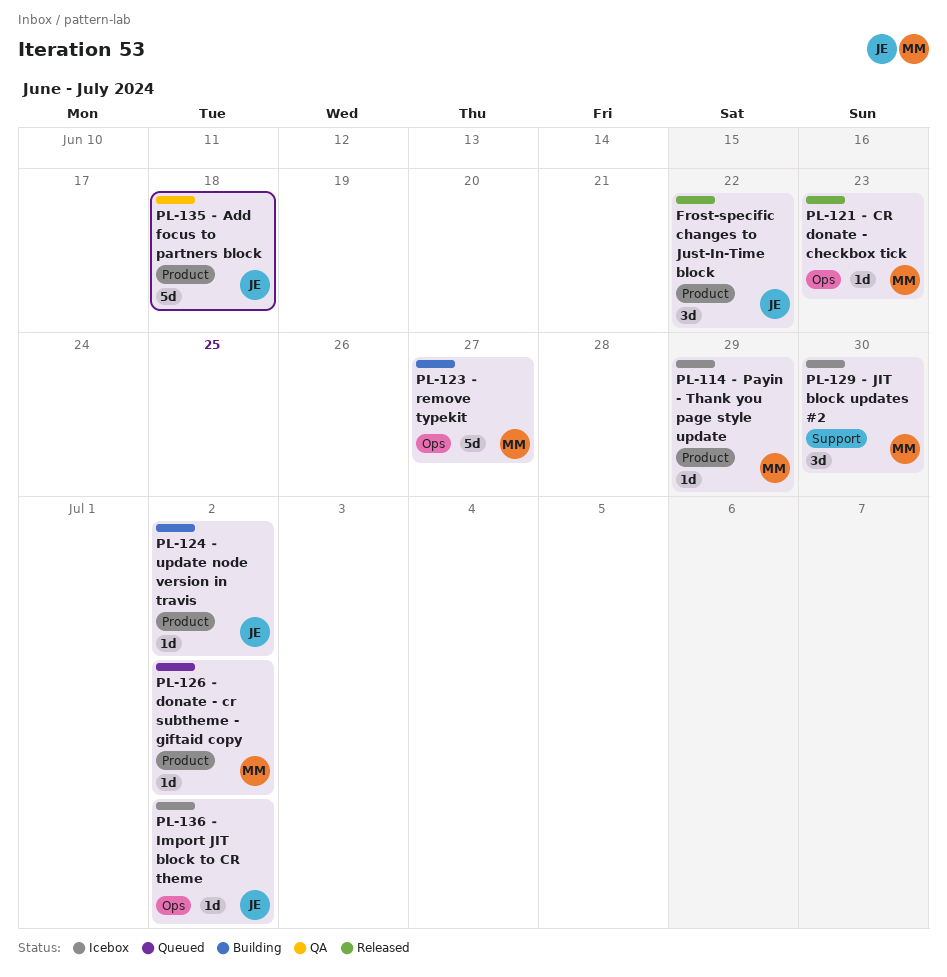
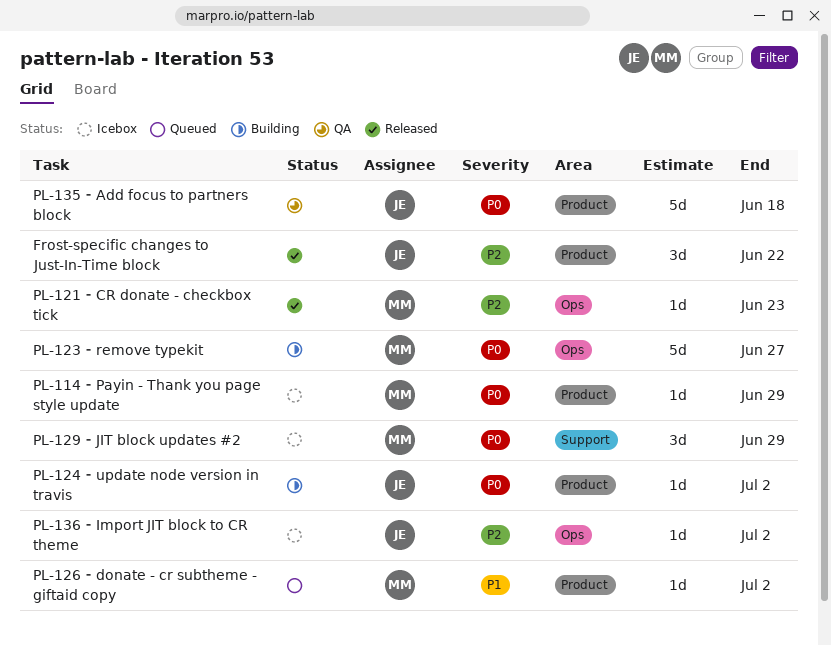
PL-129 ⁃ JIT block updates #2, due: Jun 30 -> Jun 29

